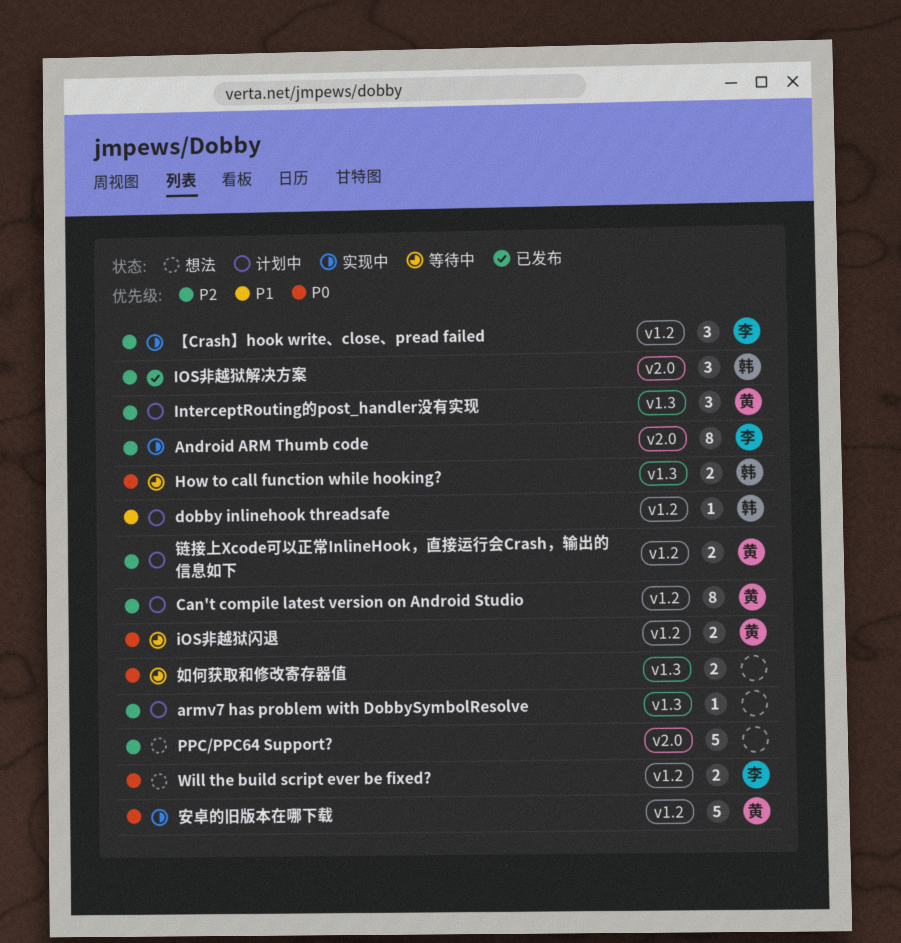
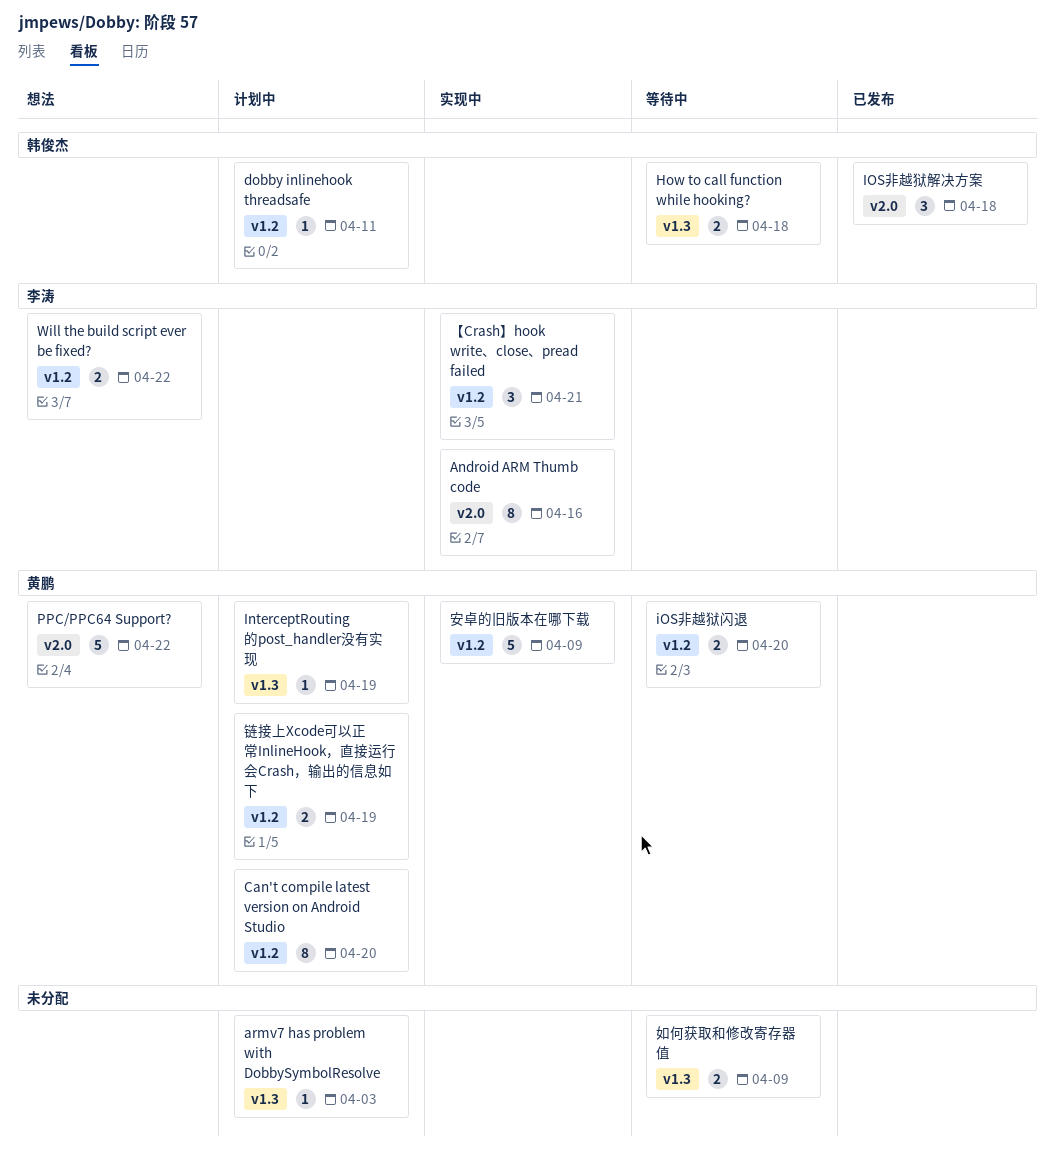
InterceptRouting的post_handler没有实现, estimate: 3 -> 1
PPC/PPC64 Support?, owner: none -> 黄鹏

